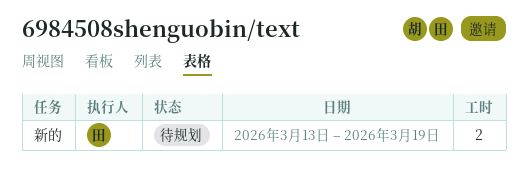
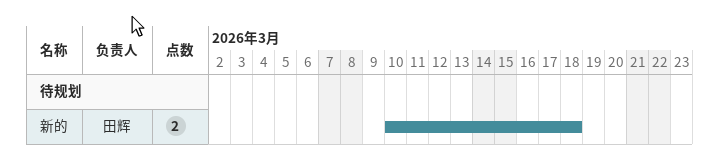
新的, start: Mar 13 -> Mar 10
新的, due: Mar 19 -> Mar 18

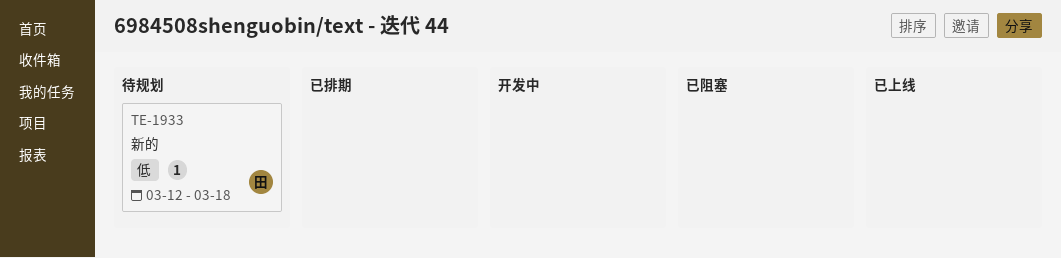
新的, estimate: 2 -> 1
新的, start: Mar 10 -> Mar 12

